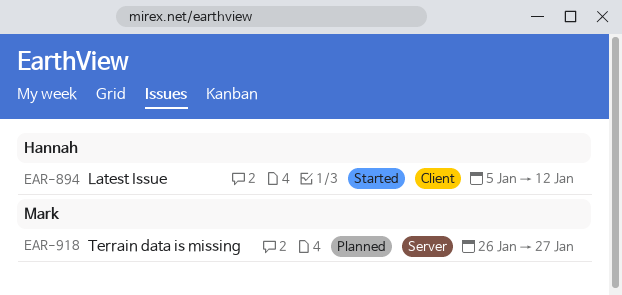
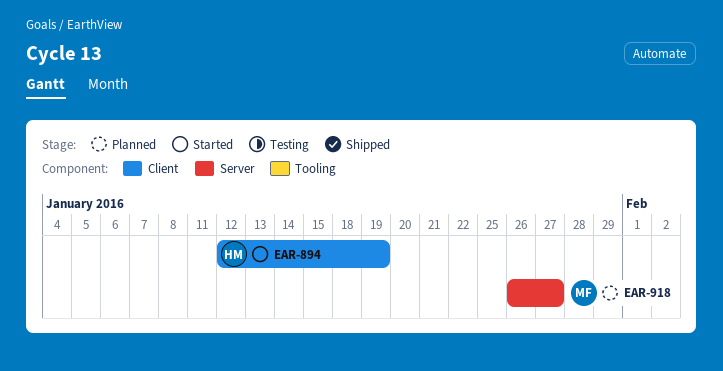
EAR-894, start: Jan 5 -> Jan 12
EAR-894, due: Jan 12 -> Jan 19

